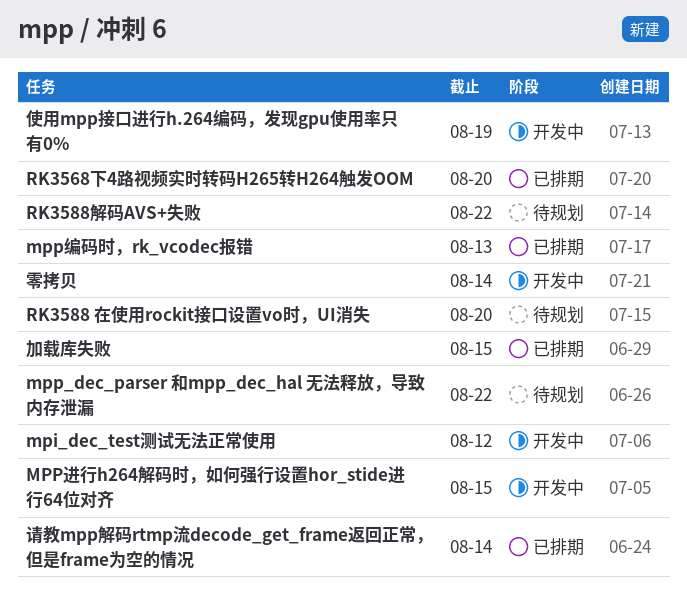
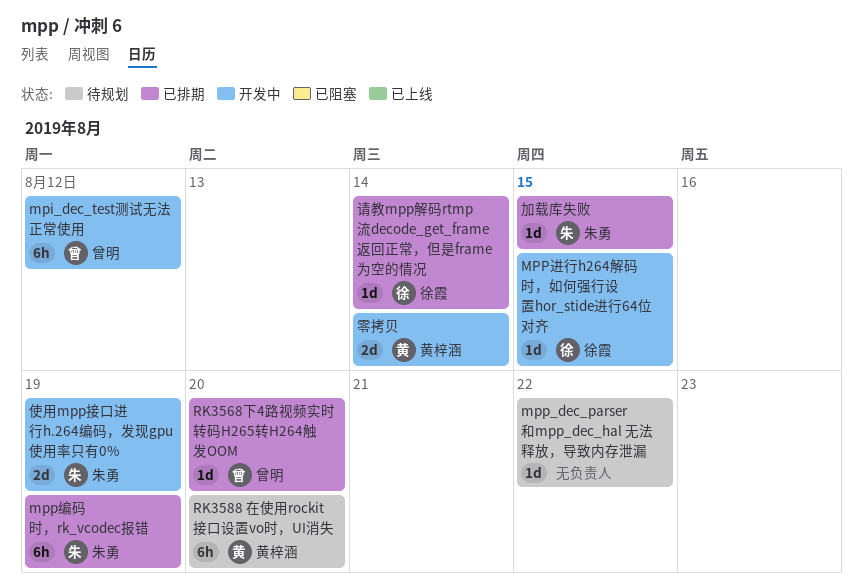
mpp编码时，rk_vcodec报错, due: Aug 13 -> Aug 19
RK3588解码AVS+失败: present -> none

